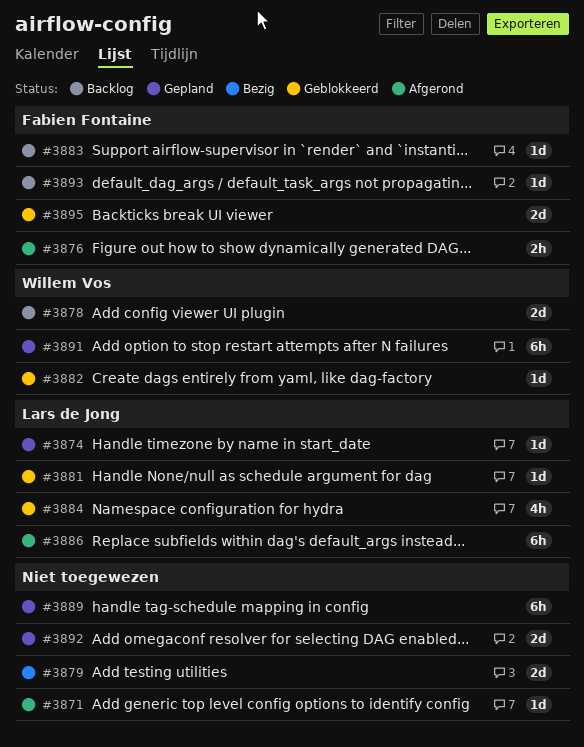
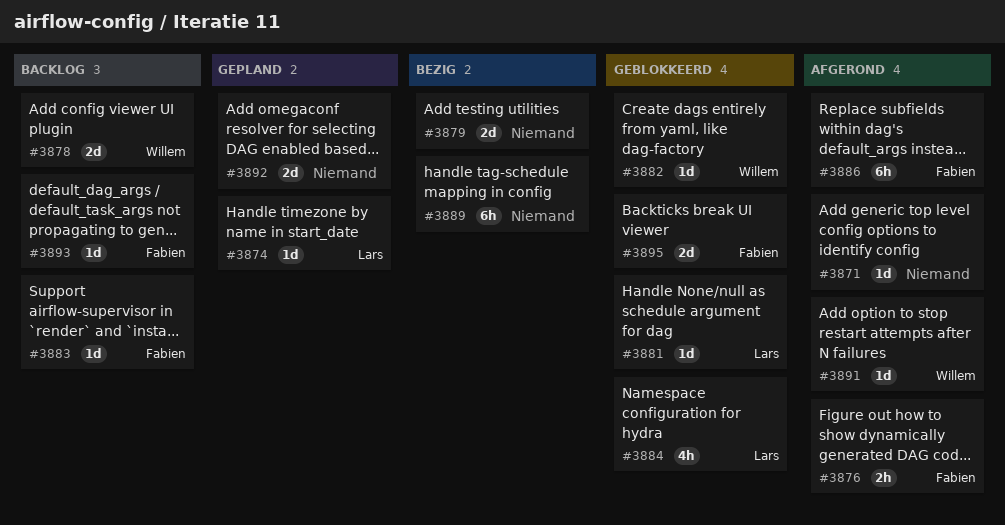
#3886, owner: Lars de Jong -> Fabien Fontaine
#3889, status: Gepland -> Bezig
#3891, status: Gepland -> Afgerond
#3891, estimate: 6h -> 1d

